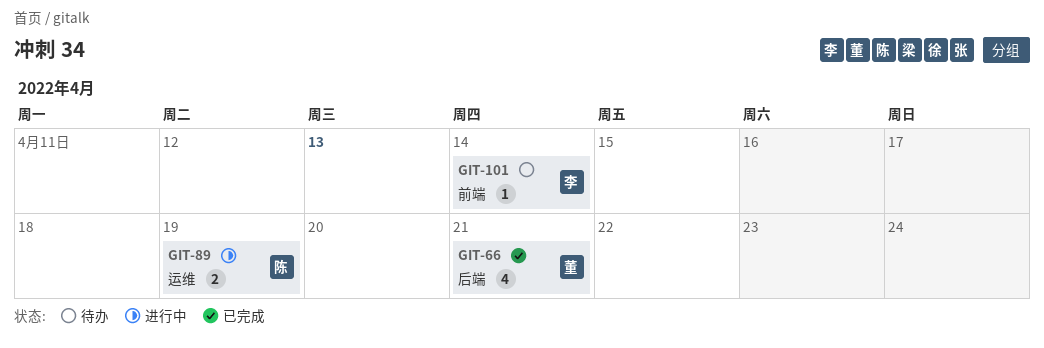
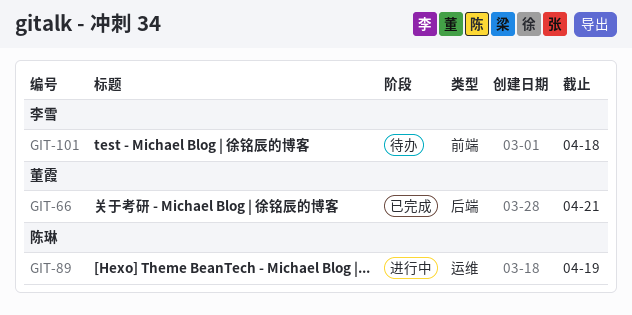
GIT-101, due: Apr 14 -> Apr 18

